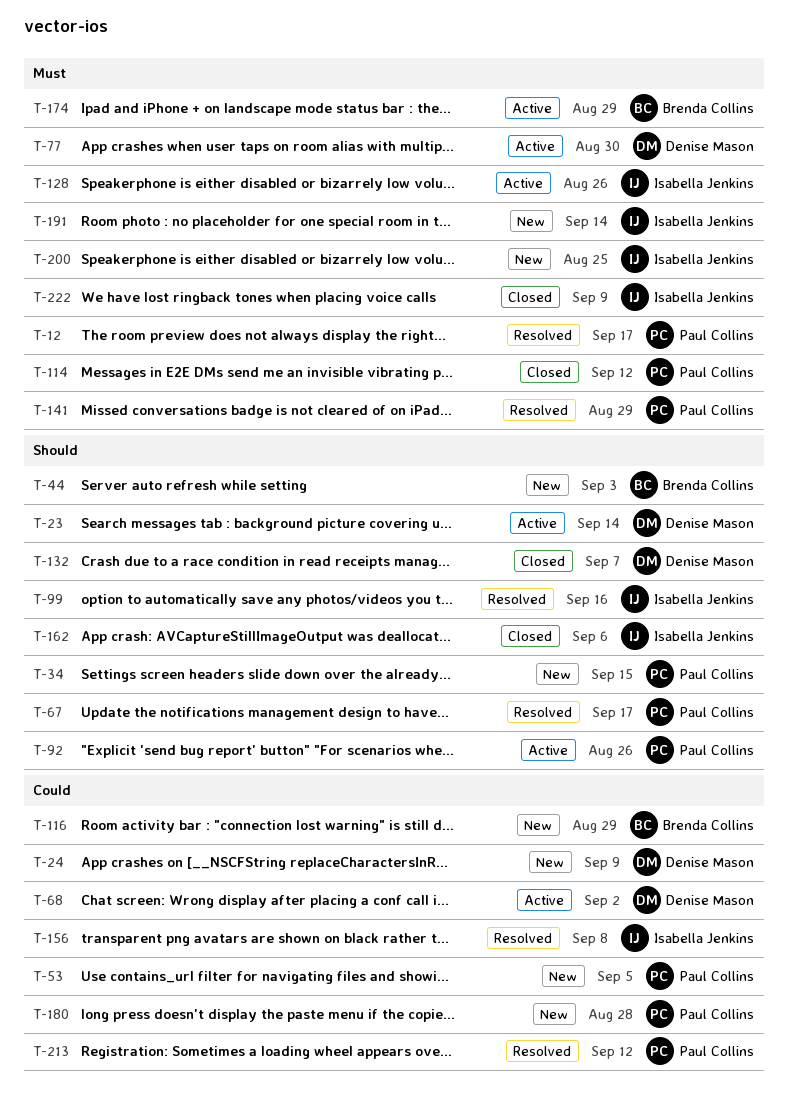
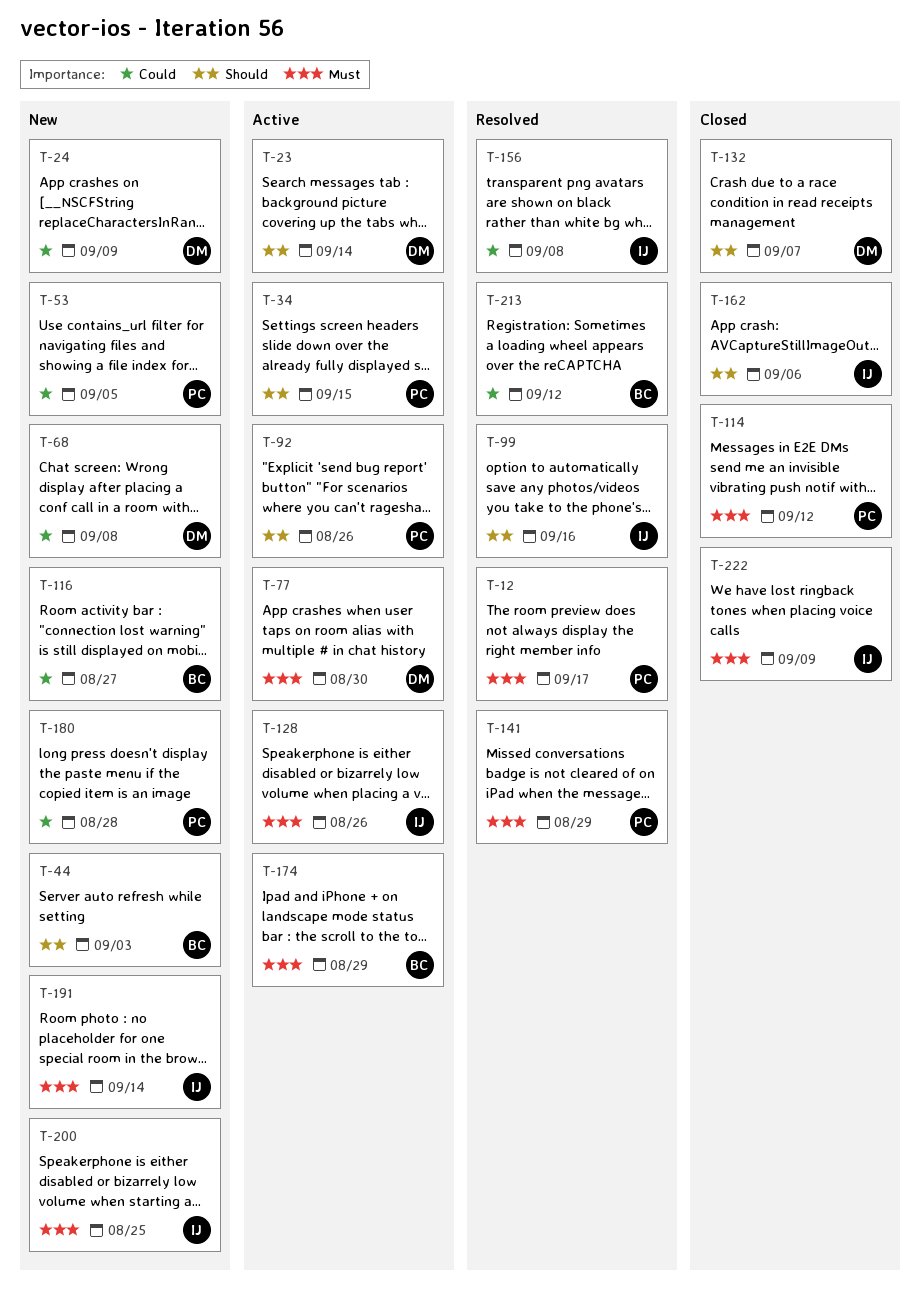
T-34, status: New -> Active
T-67: present -> none
T-68, status: Active -> New
T-68, due: Sep 2 -> Sep 8
T-116, due: Aug 29 -> Aug 27
T-213, owner: Paul Collins -> Brenda Collins

